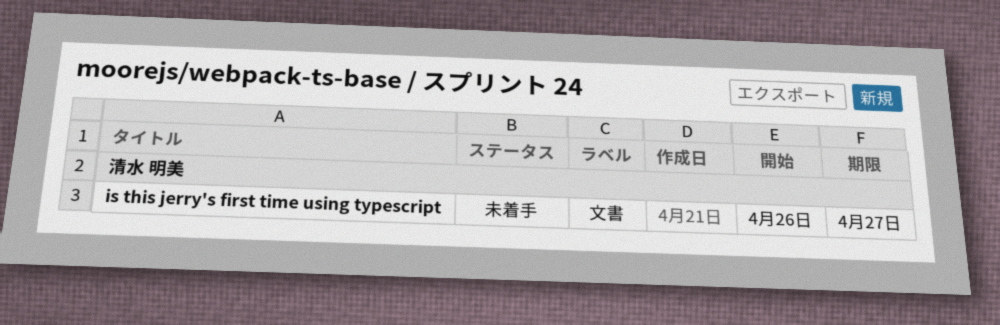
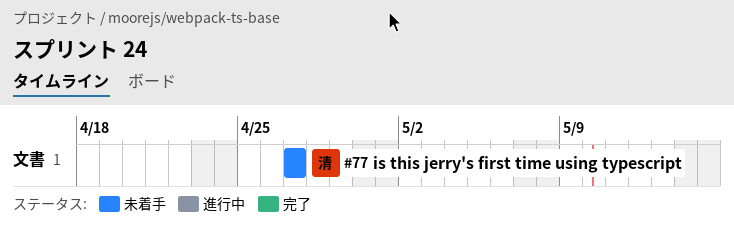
is this jerry's first time using typescript, start: Apr 26 -> Apr 27

